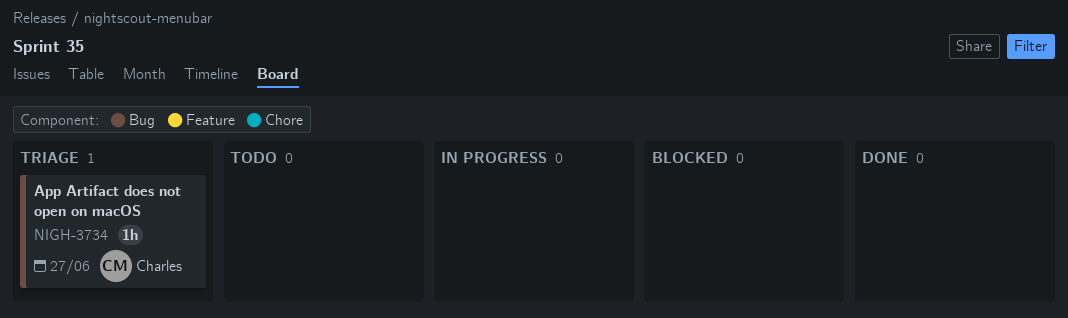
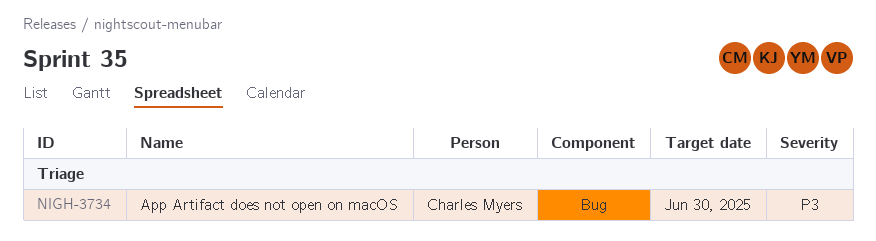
NIGH-3734, due: Jun 27 -> Jun 30

